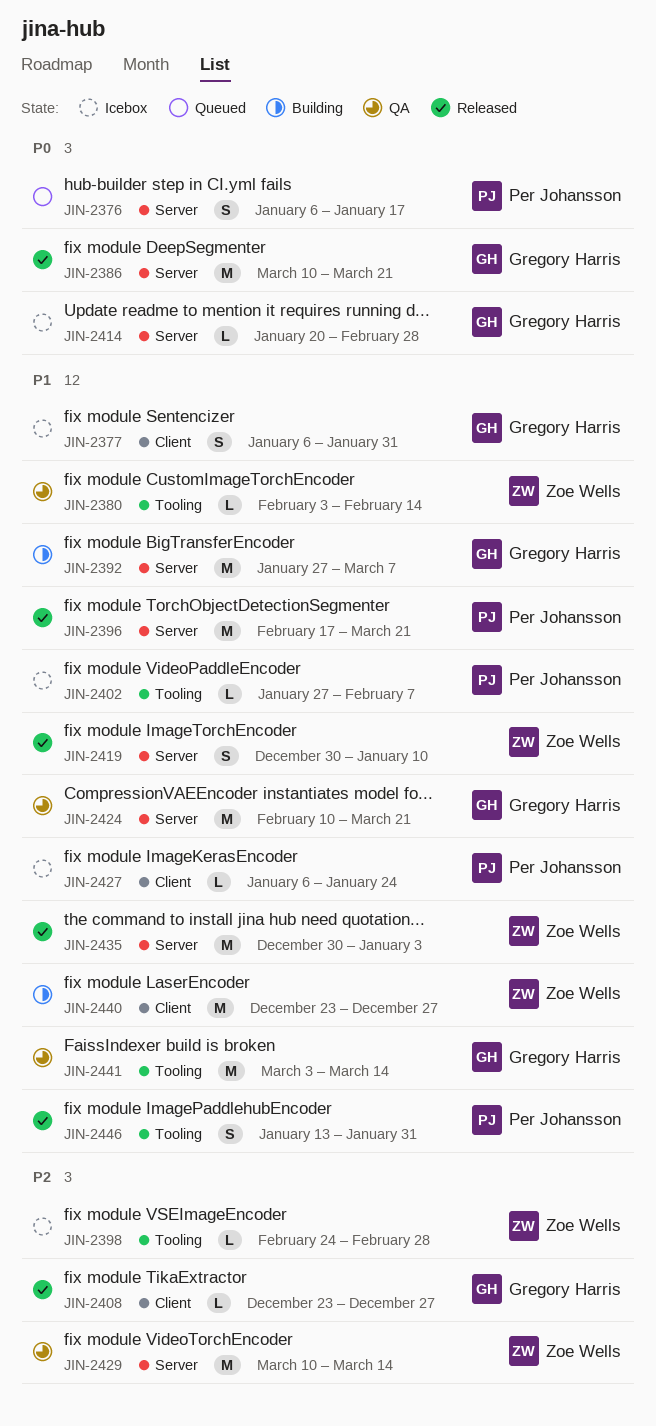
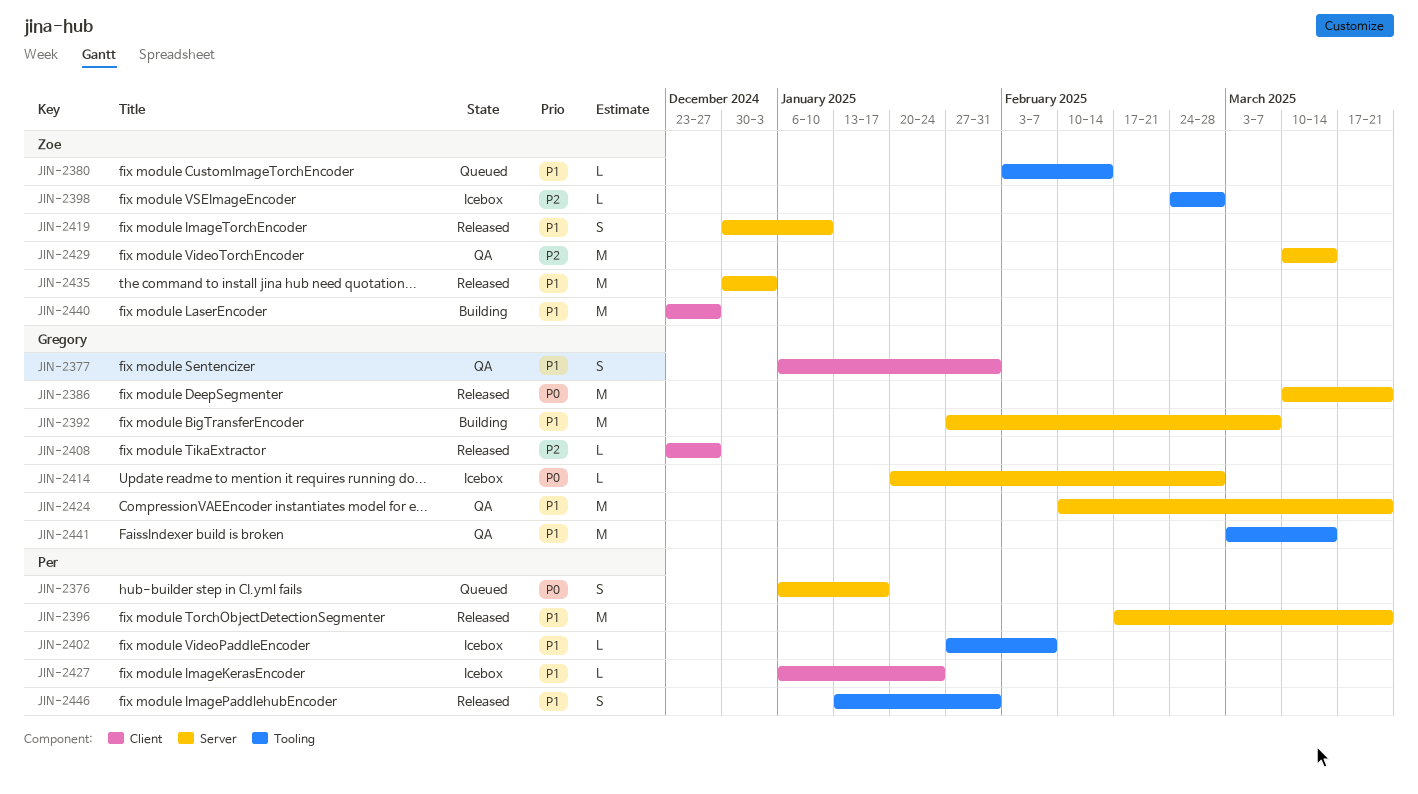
JIN-2377, status: Icebox -> QA
JIN-2380, status: QA -> Queued

